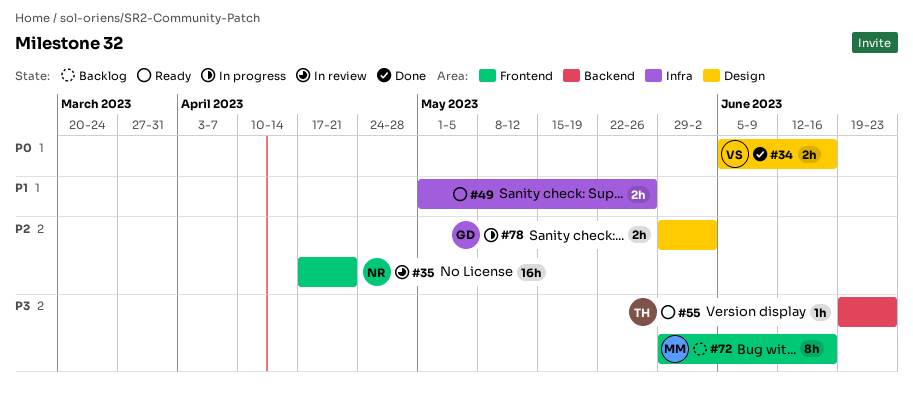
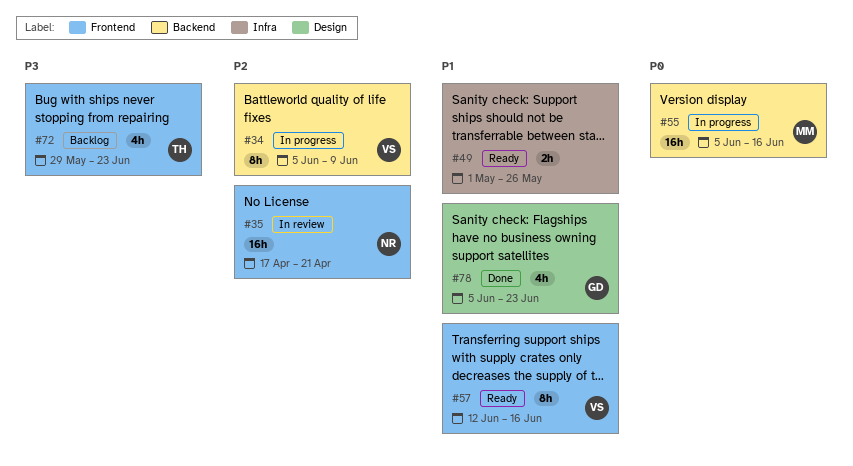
#34, status: Done -> In progress
#34, priority: P0 -> P2
#34, label: Design -> Backend
#34, estimate: 2h -> 8h
#34, due: Jun 16 -> Jun 9
#55, status: Ready -> In progress
#55, owner: TH -> MM
#55, priority: P3 -> P0
#55, estimate: 1h -> 16h
#55, start: Jun 19 -> Jun 5
#55, due: Jun 23 -> Jun 16
#57: none -> present
#72, owner: MM -> TH
#72, estimate: 8h -> 4h
#72, due: Jun 16 -> Jun 23
#78, status: In progress -> Done
#78, priority: P2 -> P1
#78, estimate: 2h -> 4h
#78, start: May 29 -> Jun 5
#78, due: Jun 2 -> Jun 23

